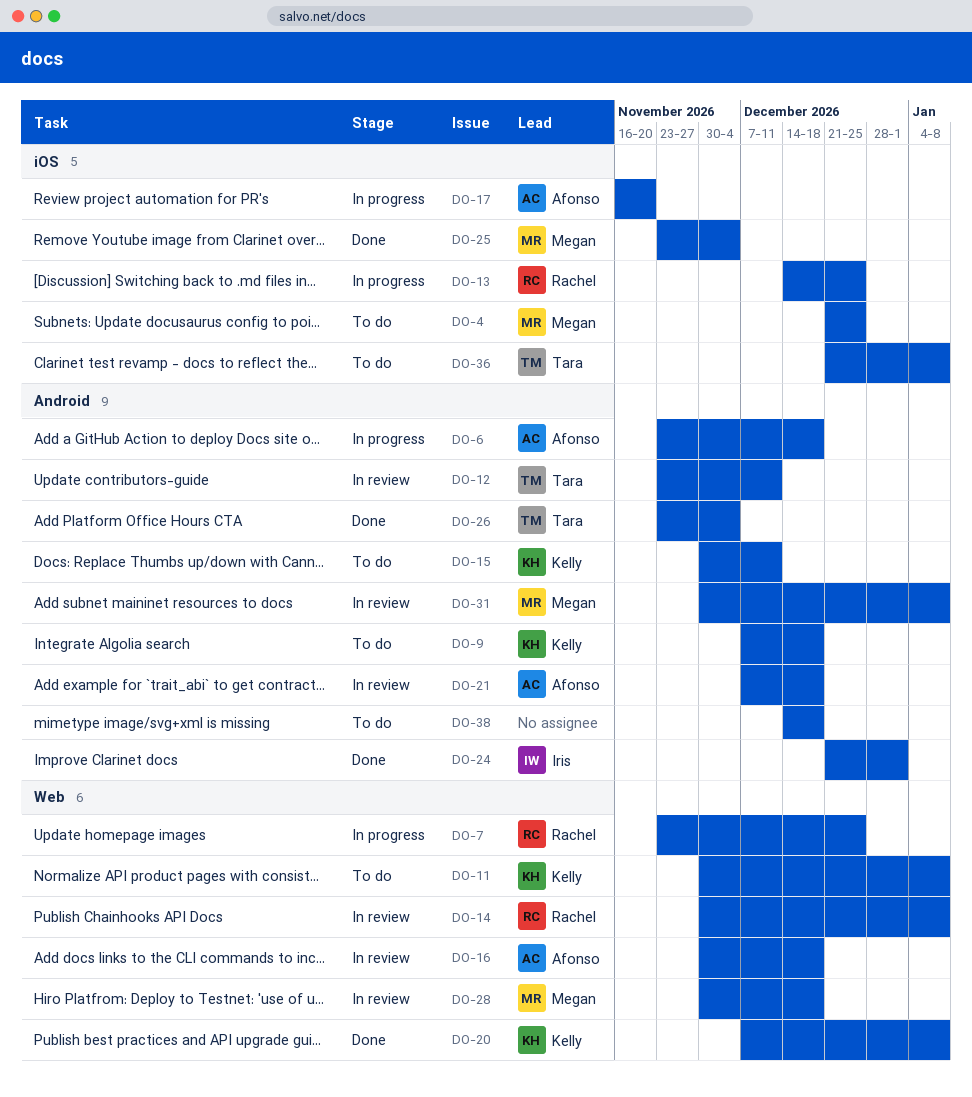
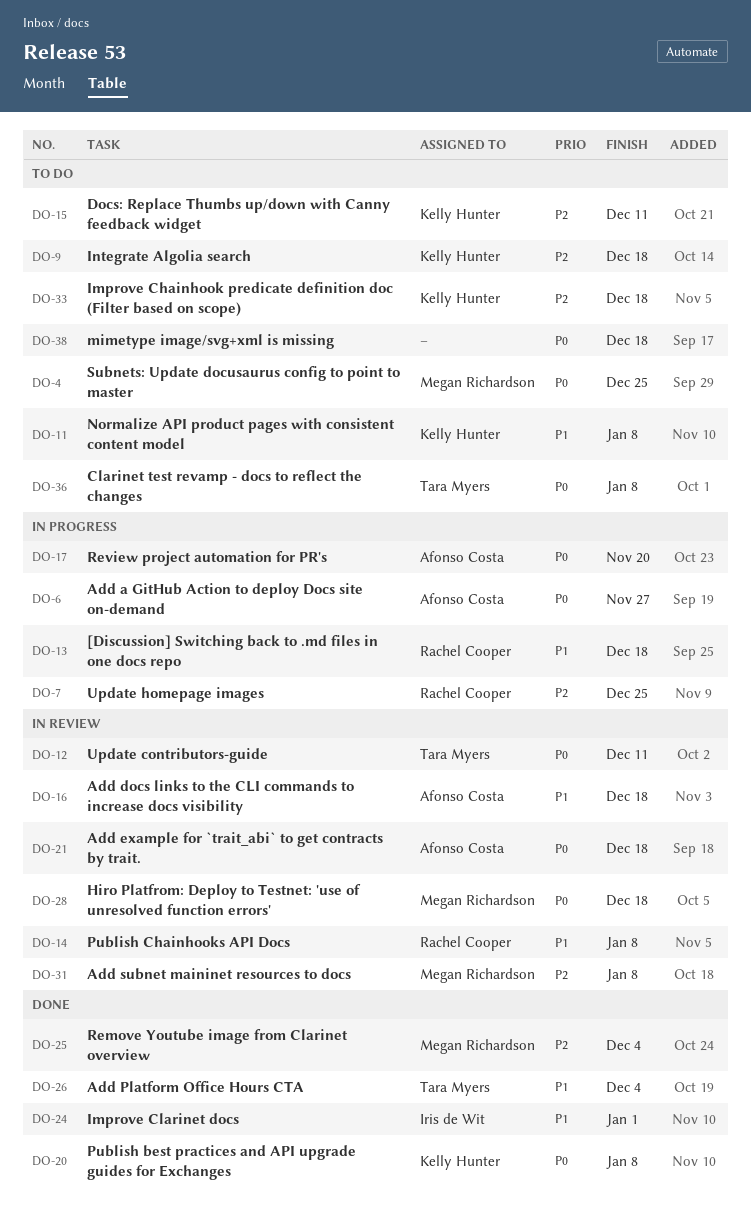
DO-6, due: Dec 18 -> Nov 27
DO-13, due: Dec 25 -> Dec 18
DO-33: none -> present

